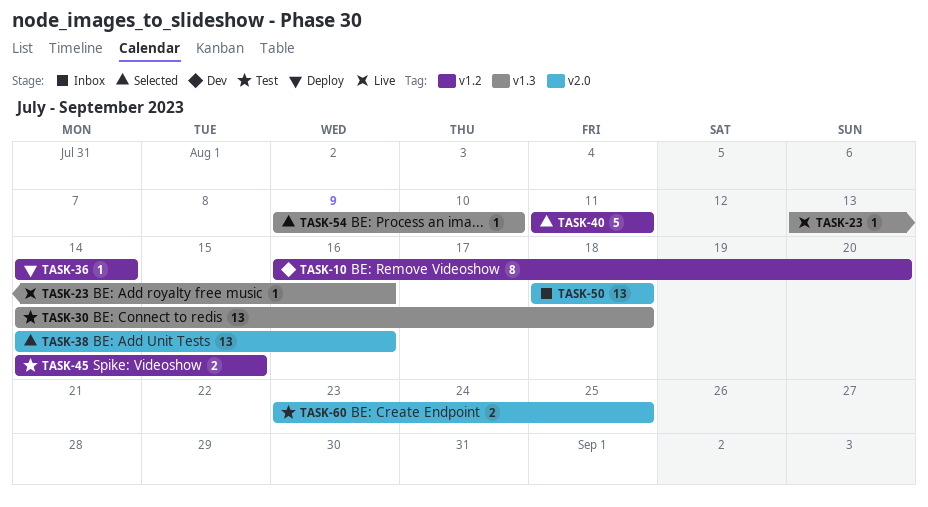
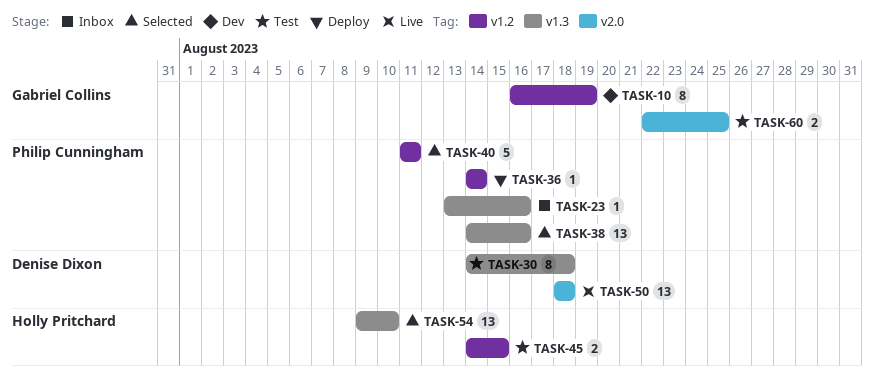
TASK-10, due: Aug 20 -> Aug 19
TASK-23, status: Live -> Inbox
TASK-30, estimate: 13 -> 8
TASK-38, label: v2.0 -> v1.3
TASK-50, status: Inbox -> Live
TASK-54, estimate: 1 -> 13
TASK-60, start: Aug 23 -> Aug 22

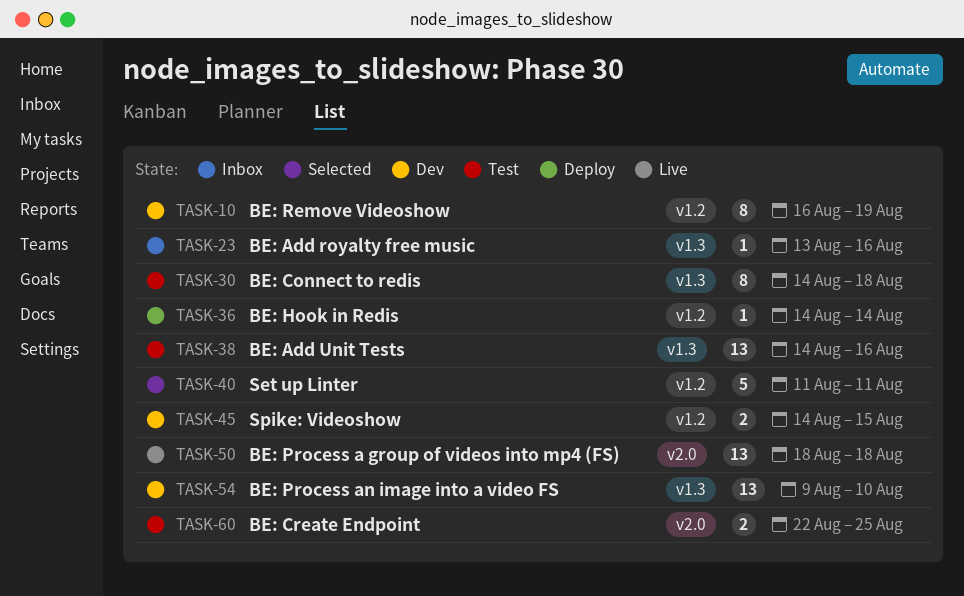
TASK-38, status: Selected -> Test
TASK-45, status: Test -> Dev
TASK-54, status: Selected -> Dev

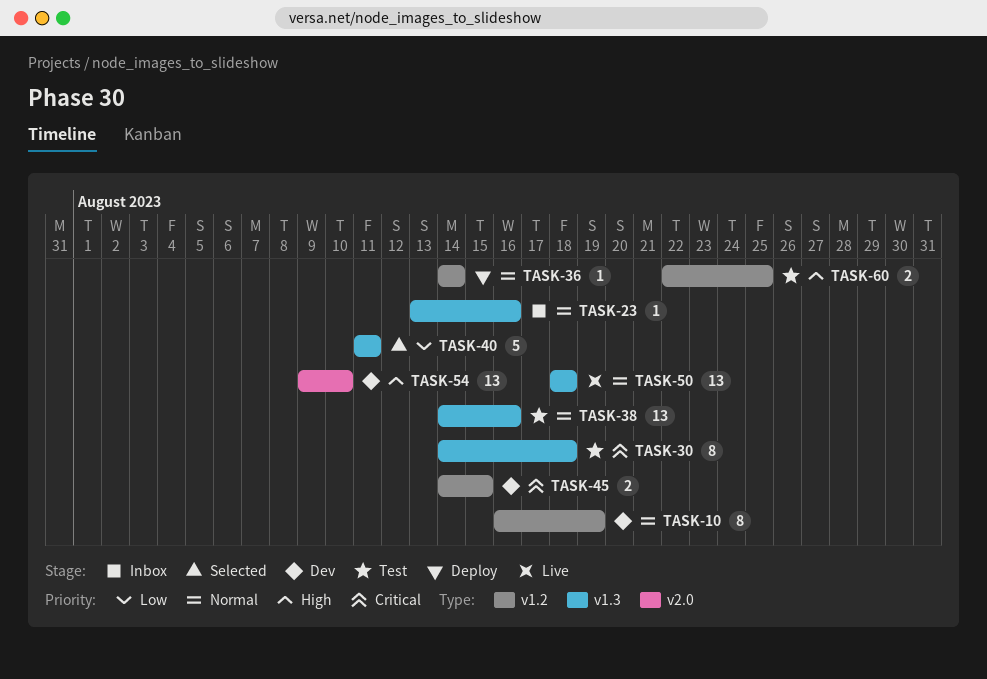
TASK-40, label: v1.2 -> v1.3
TASK-50, label: v2.0 -> v1.3
TASK-54, label: v1.3 -> v2.0
TASK-60, label: v2.0 -> v1.2

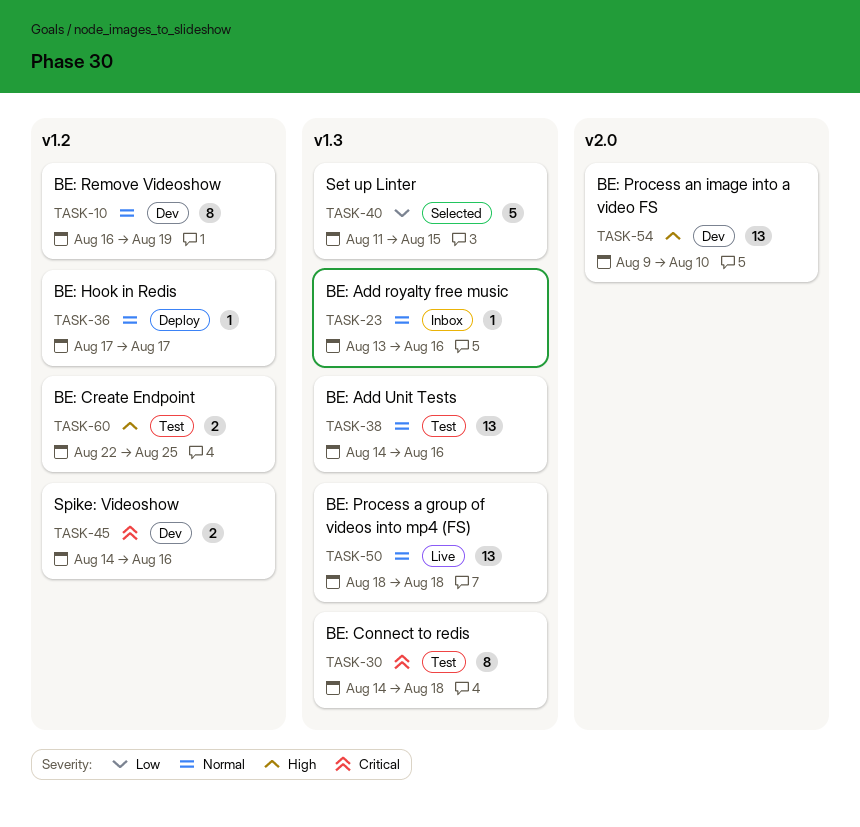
TASK-36, start: Aug 14 -> Aug 17
TASK-36, due: Aug 14 -> Aug 17
TASK-40, due: Aug 11 -> Aug 15
TASK-45, due: Aug 15 -> Aug 16

